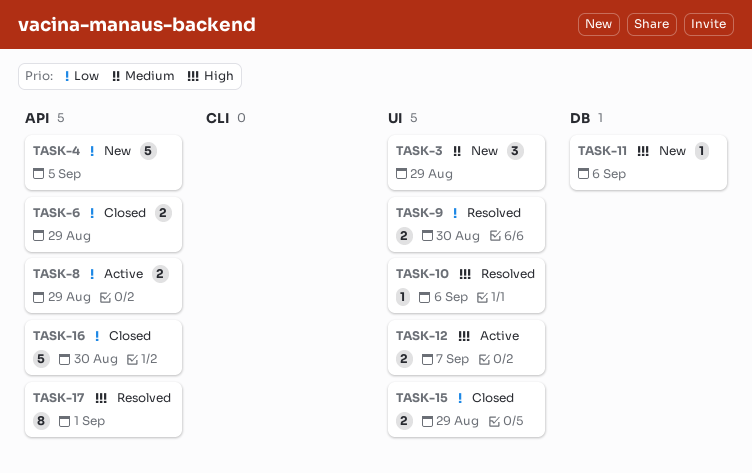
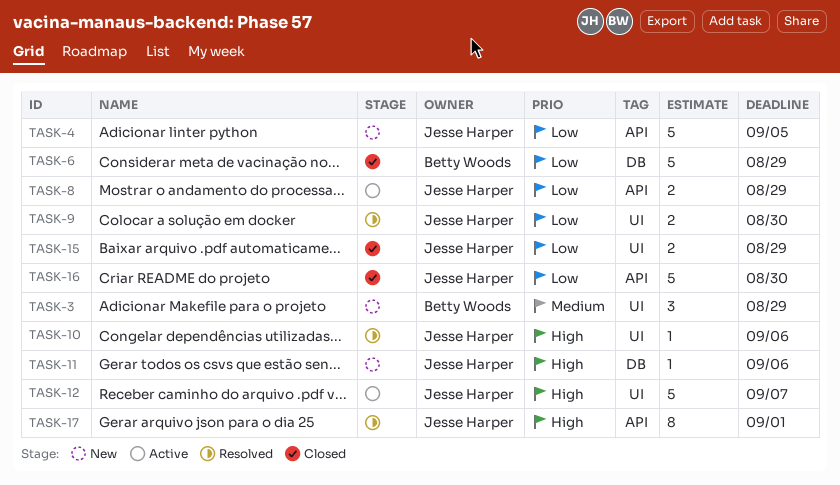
TASK-6, label: API -> DB
TASK-6, estimate: 2 -> 5
TASK-12, estimate: 2 -> 5

